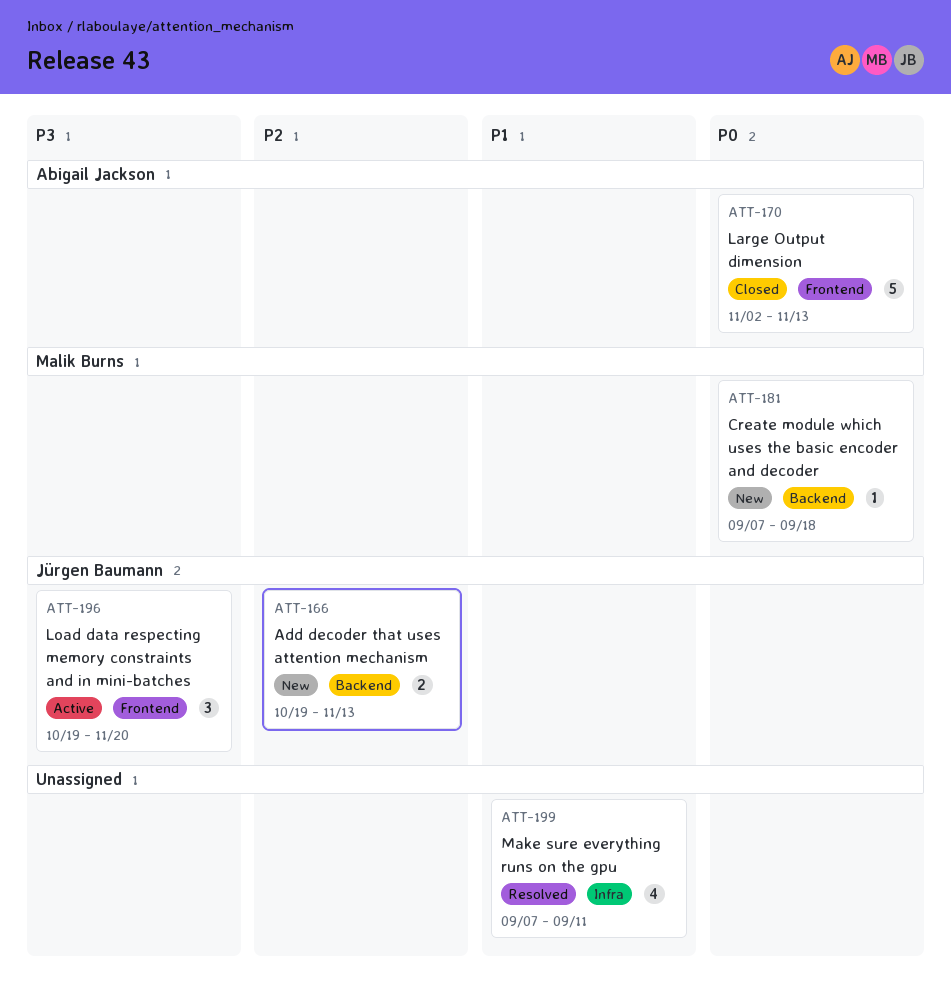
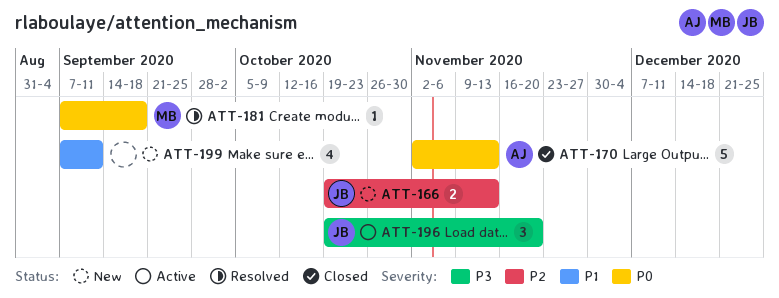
ATT-181, status: New -> Resolved
ATT-199, status: Resolved -> New

